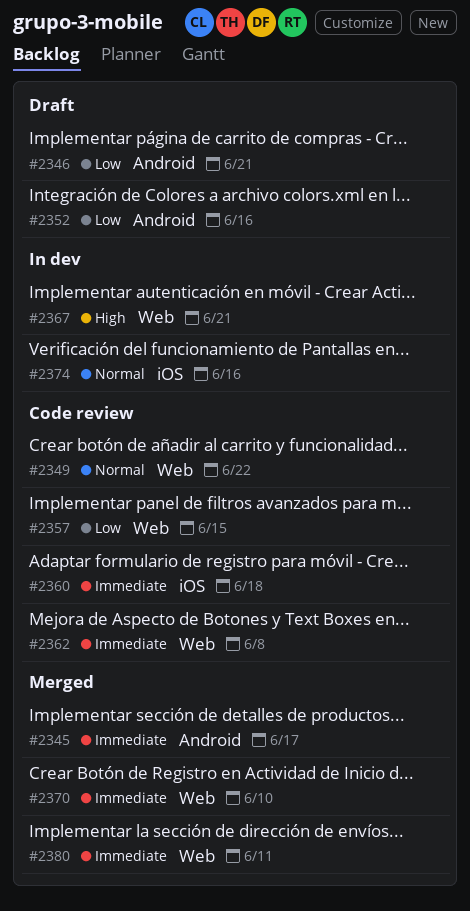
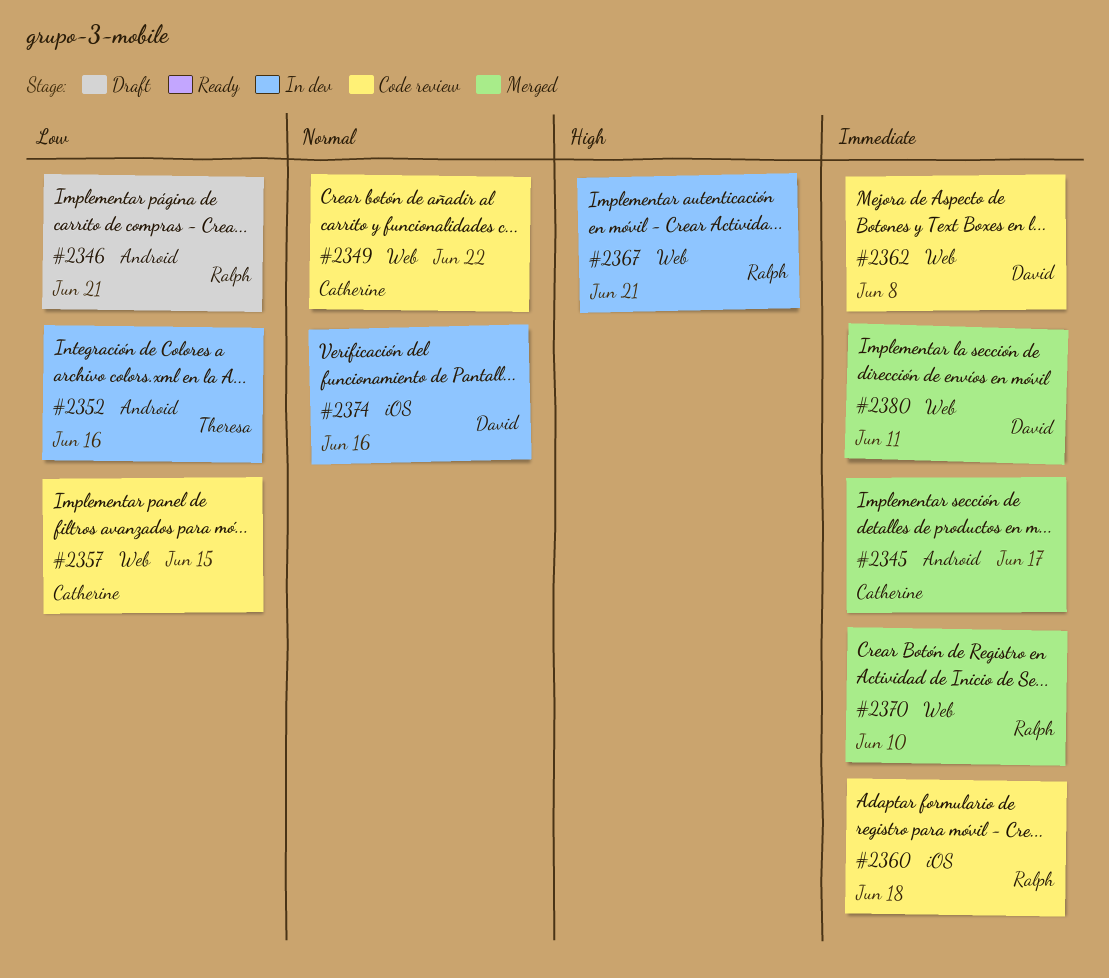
#2352, status: Draft -> In dev

